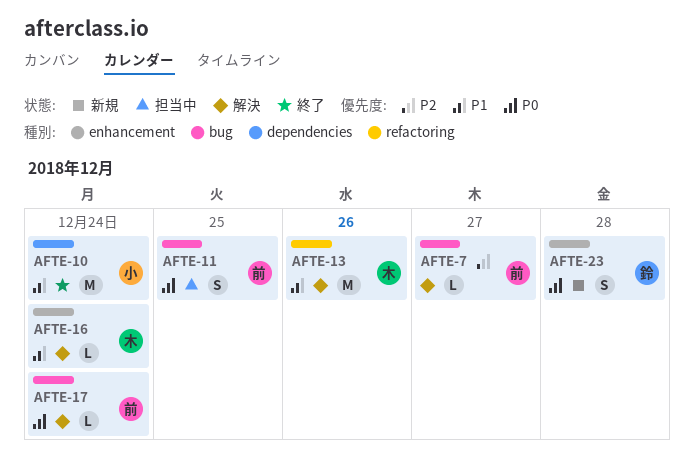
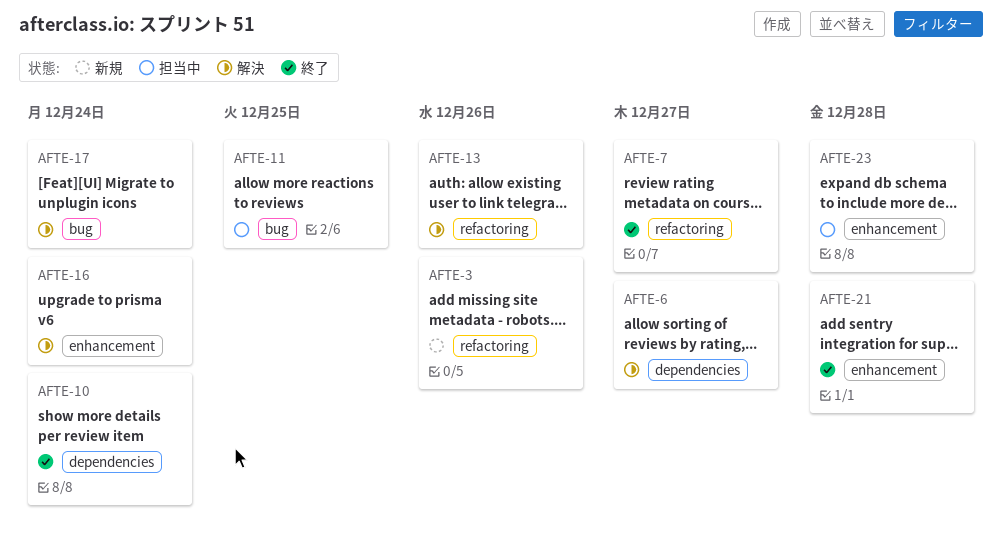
AFTE-3: none -> present
AFTE-6: none -> present
AFTE-7, status: 解決 -> 終了
AFTE-7, label: bug -> refactoring
AFTE-21: none -> present
AFTE-23, status: 新規 -> 担当中

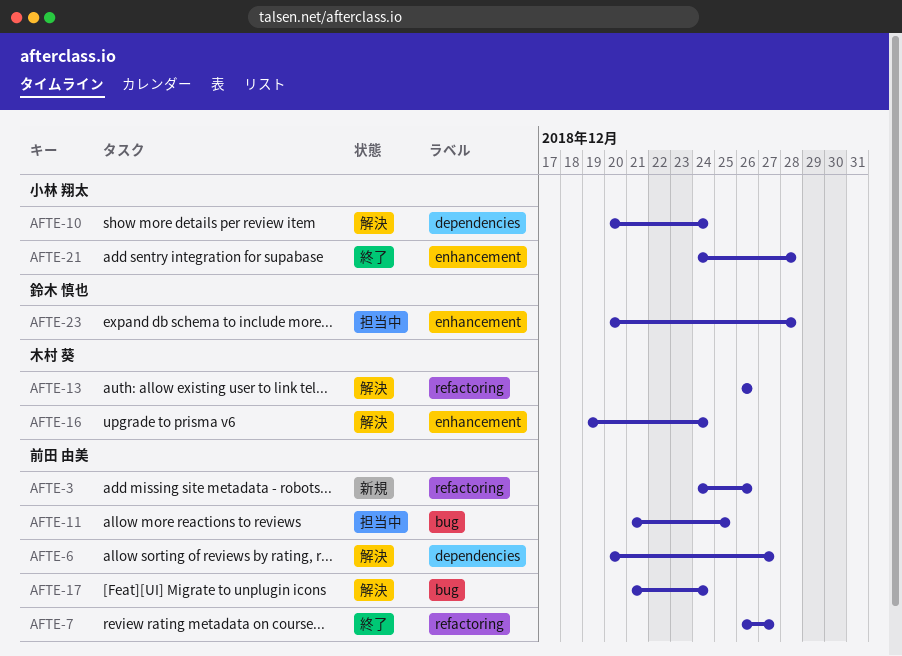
AFTE-10, status: 終了 -> 解決

